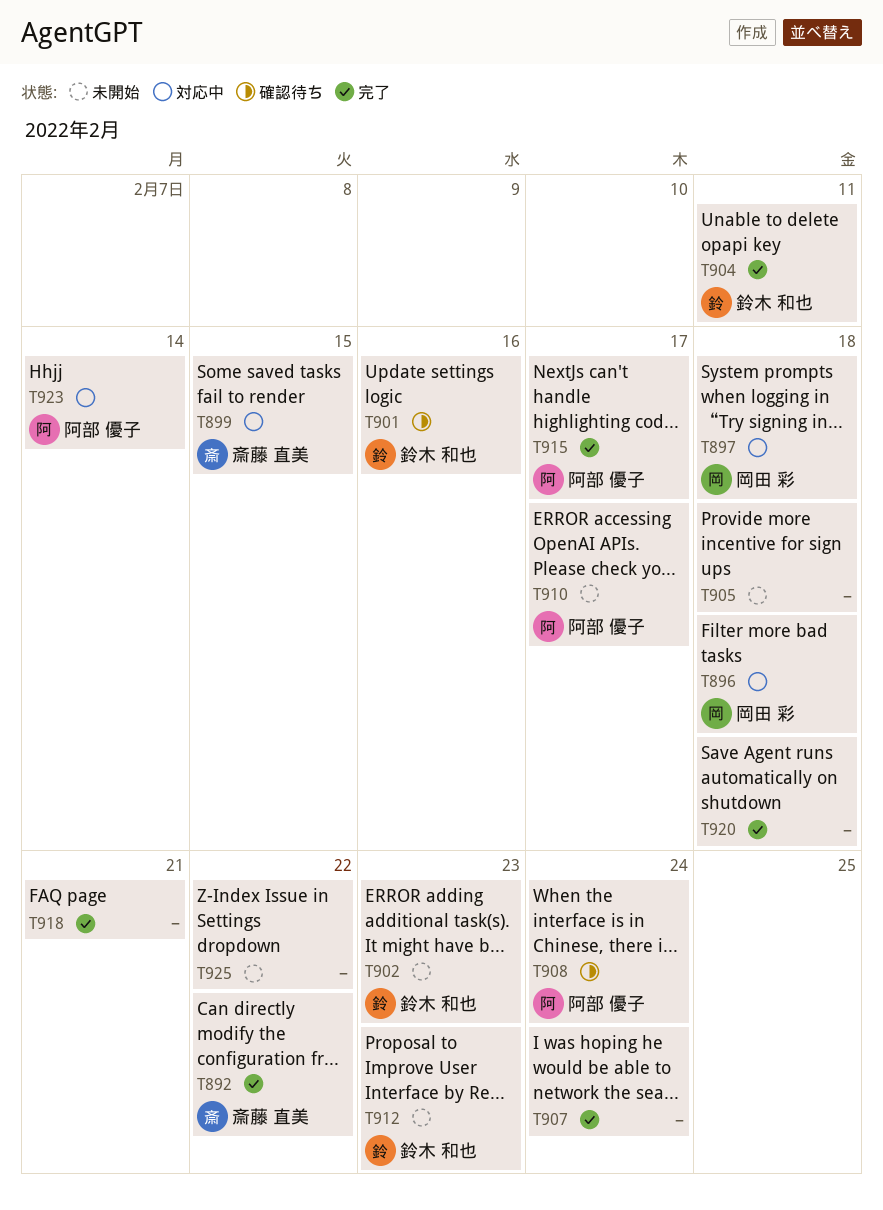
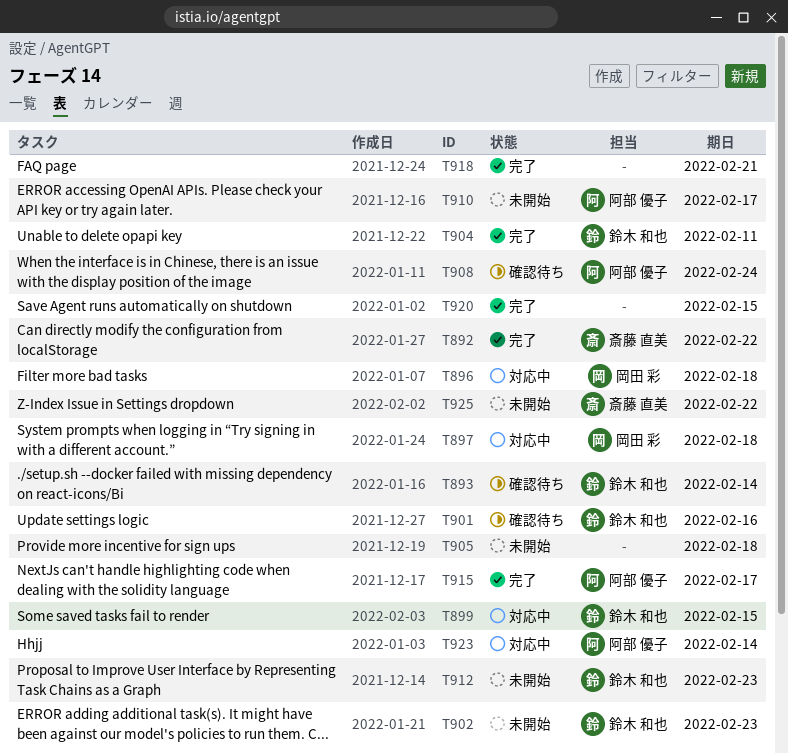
T893: none -> present
T899, owner: 斎藤 直美 -> 鈴木 和也
T907: present -> none
T920, due: Feb 18 -> Feb 15
T925, owner: none -> 斎藤 直美

